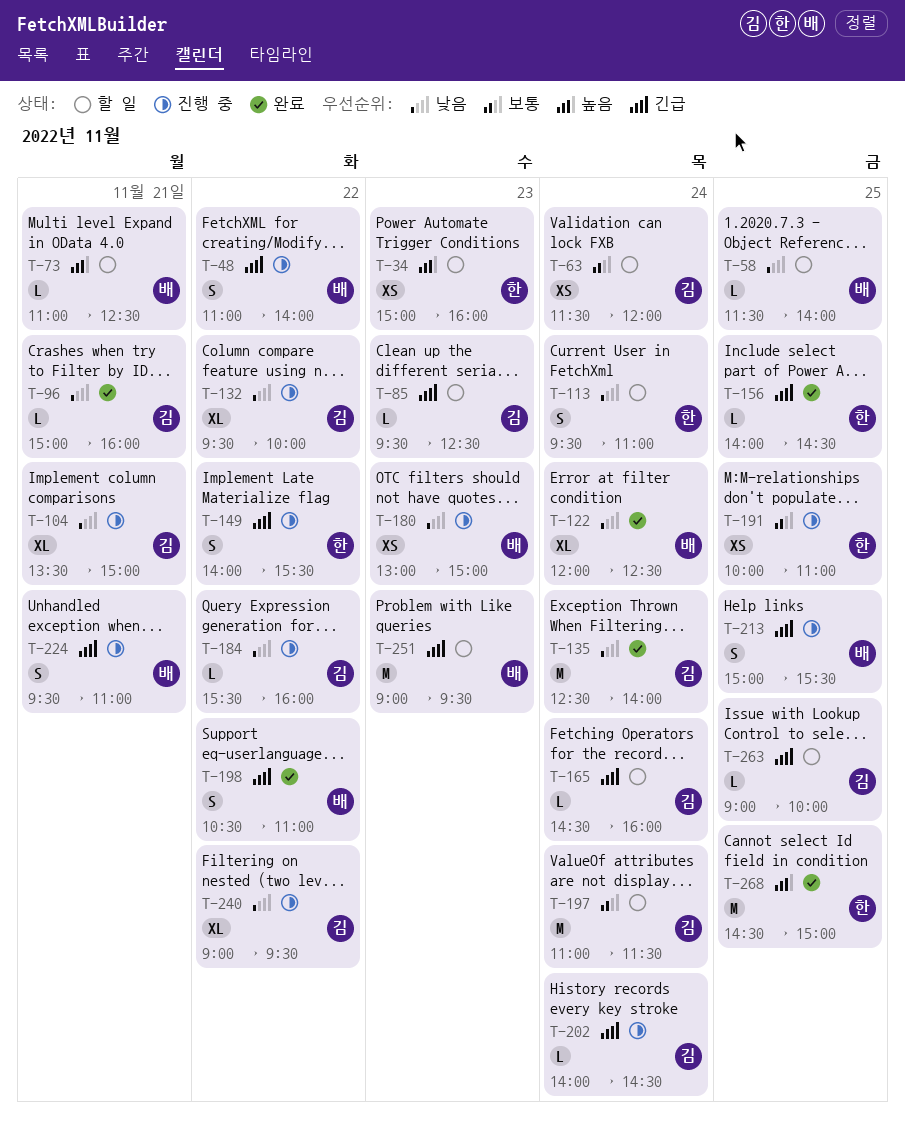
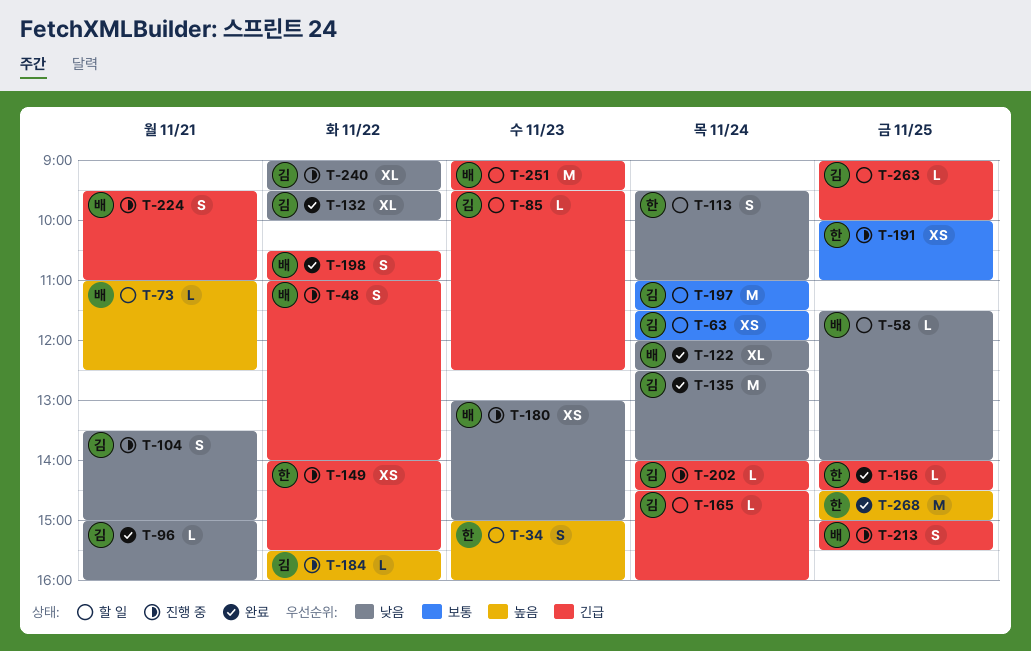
T-34, estimate: XS -> S
T-104, estimate: XL -> S
T-132, status: 진행 중 -> 완료
T-149, estimate: S -> XS
T-184, priority: 낮음 -> 높음

